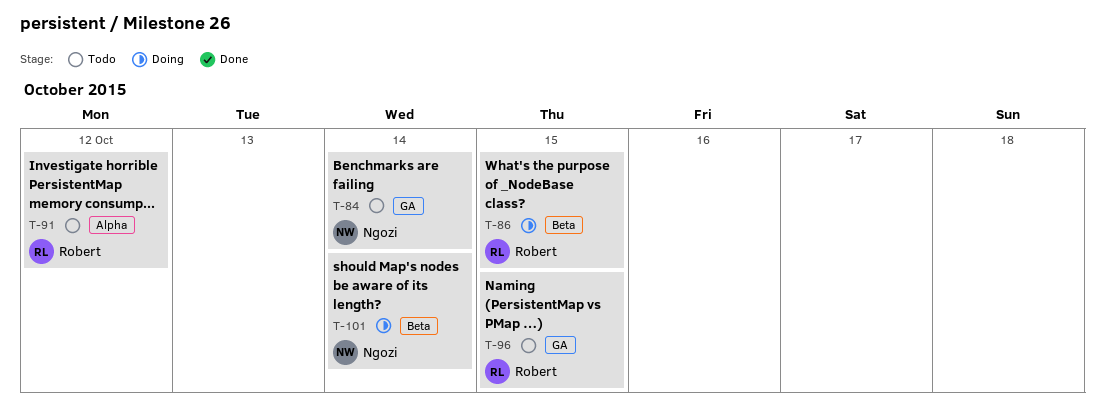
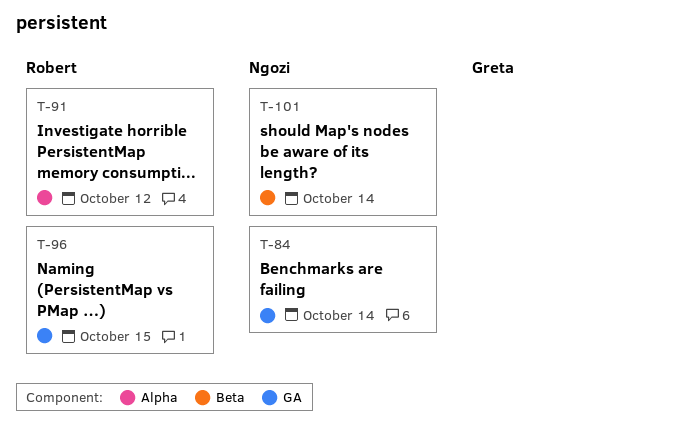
T-86: present -> none

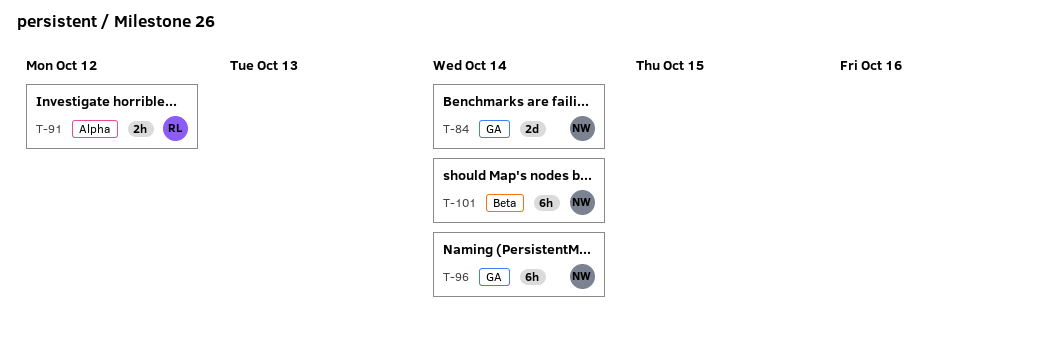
T-96, owner: Robert -> Ngozi
T-96, due: Oct 15 -> Oct 14

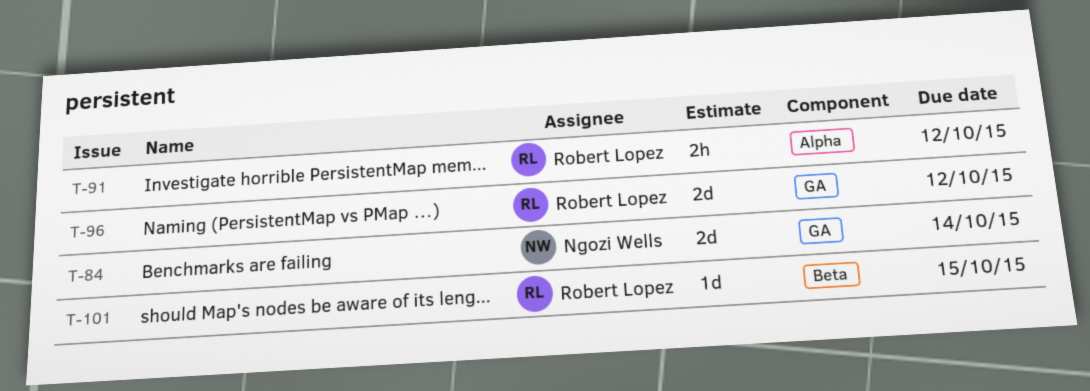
T-96, owner: Ngozi Wells -> Robert Lopez
T-96, estimate: 6h -> 2d
T-96, due: Oct 14 -> Oct 12
T-101, owner: Ngozi Wells -> Robert Lopez
T-101, estimate: 6h -> 1d
T-101, due: Oct 14 -> Oct 15

